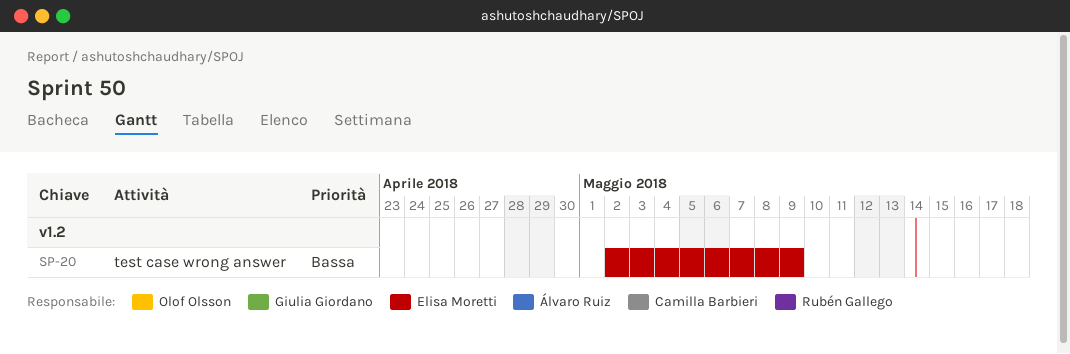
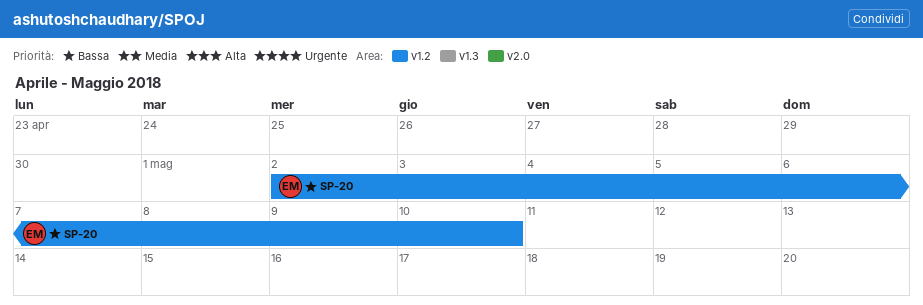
SP-20, due: May 9 -> May 10

